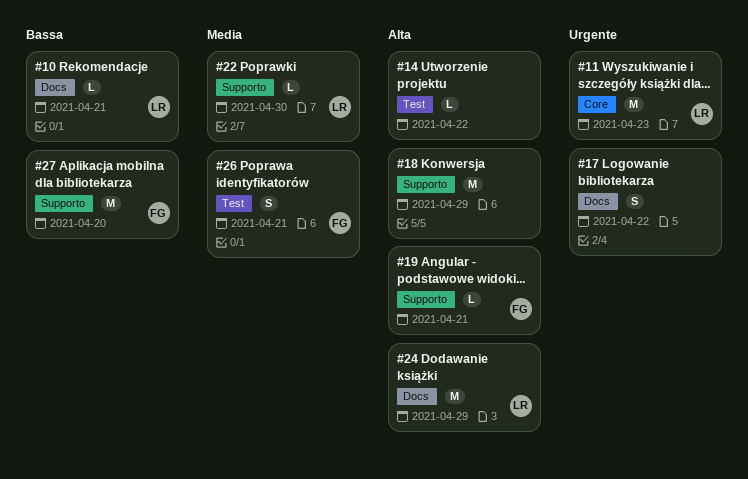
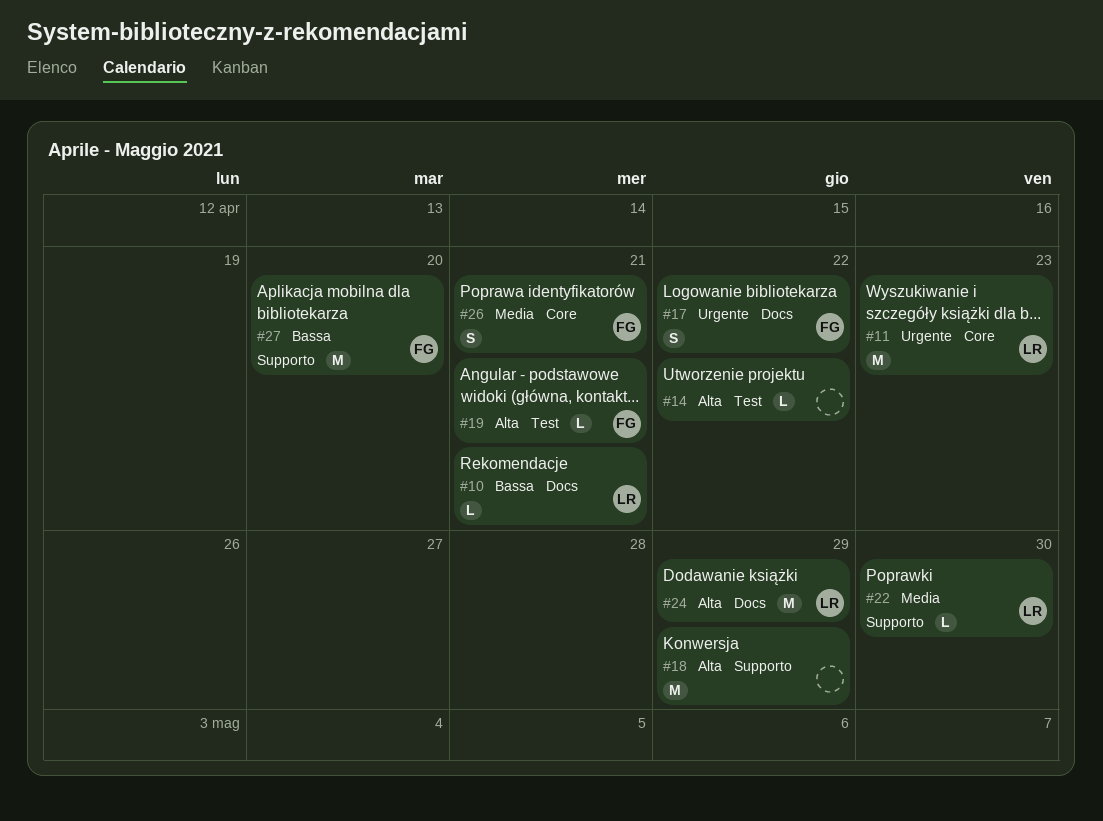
#17, owner: none -> FG
#19, label: Supporto -> Test
#26, label: Test -> Core

